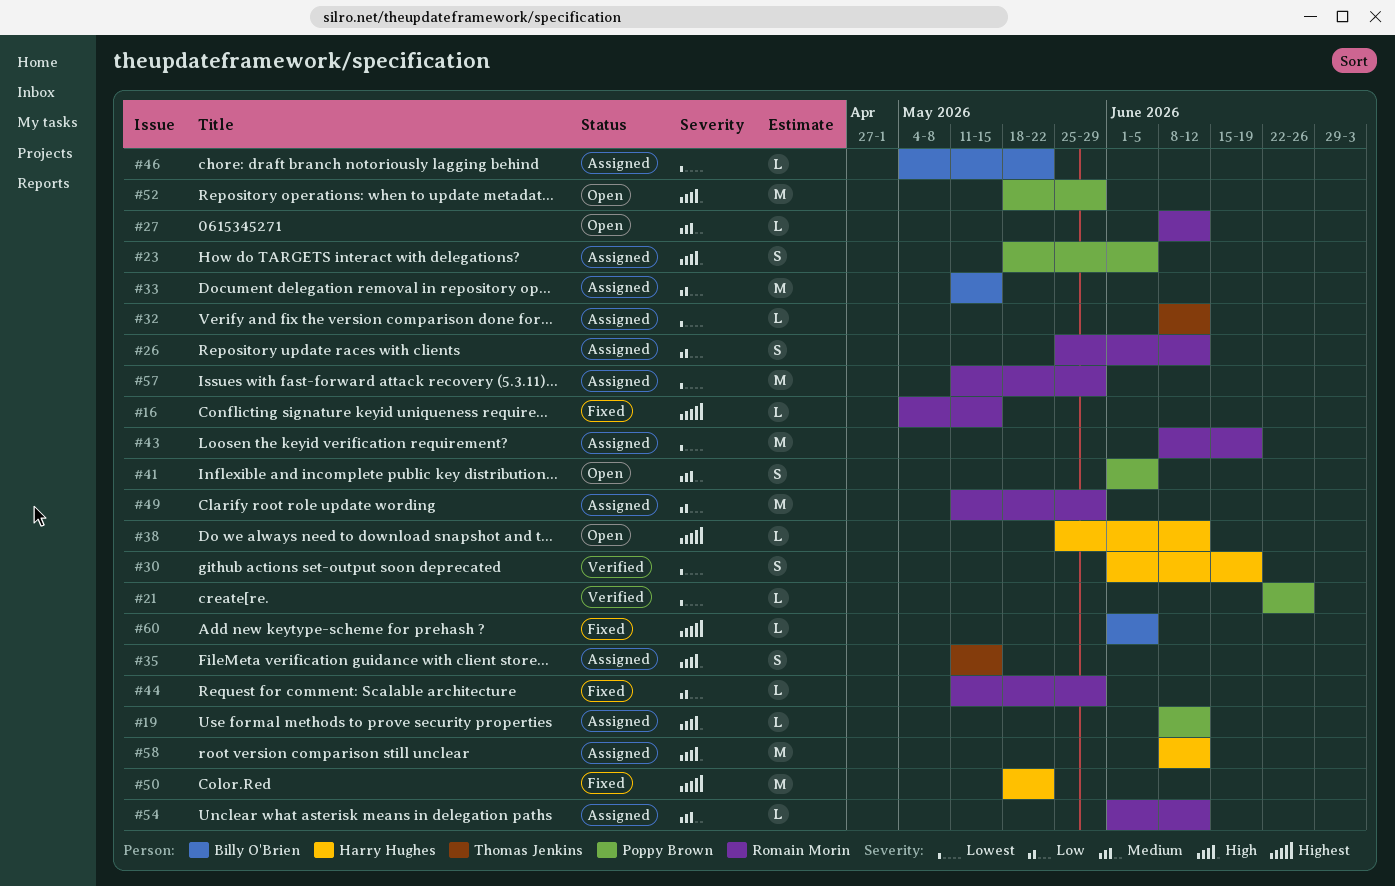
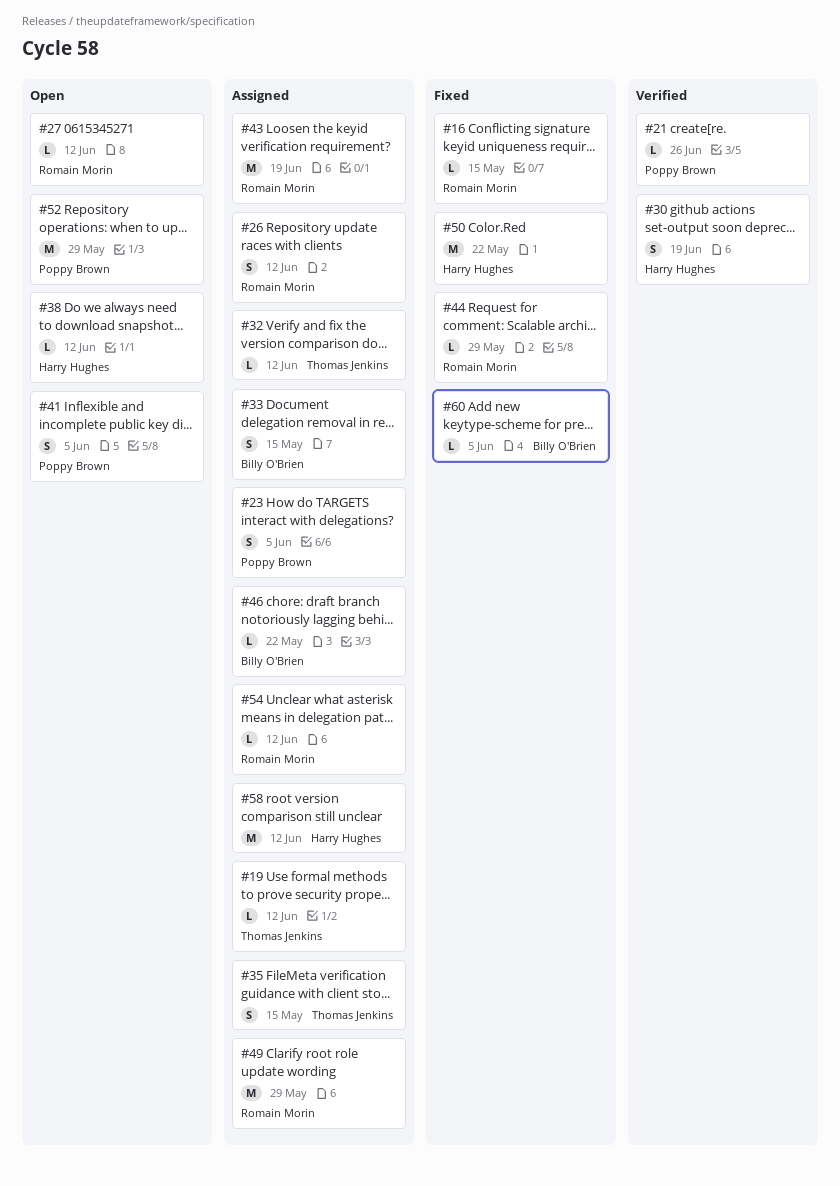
#19, owner: Poppy Brown -> Thomas Jenkins
#33, estimate: M -> S
#57: present -> none

